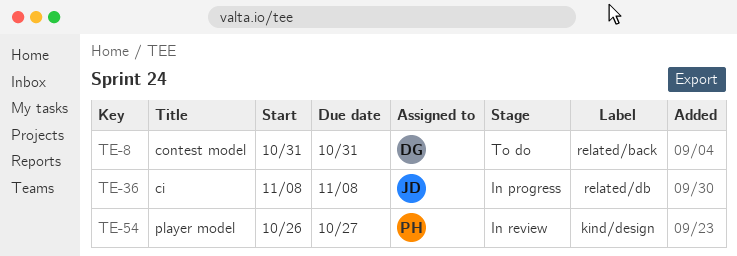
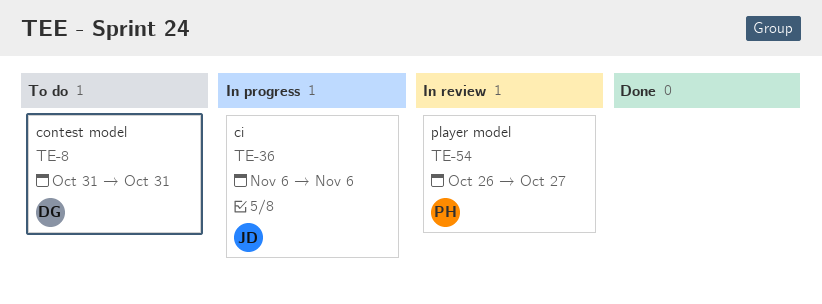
TE-36, start: Nov 8 -> Nov 6
TE-36, due: Nov 8 -> Nov 6

